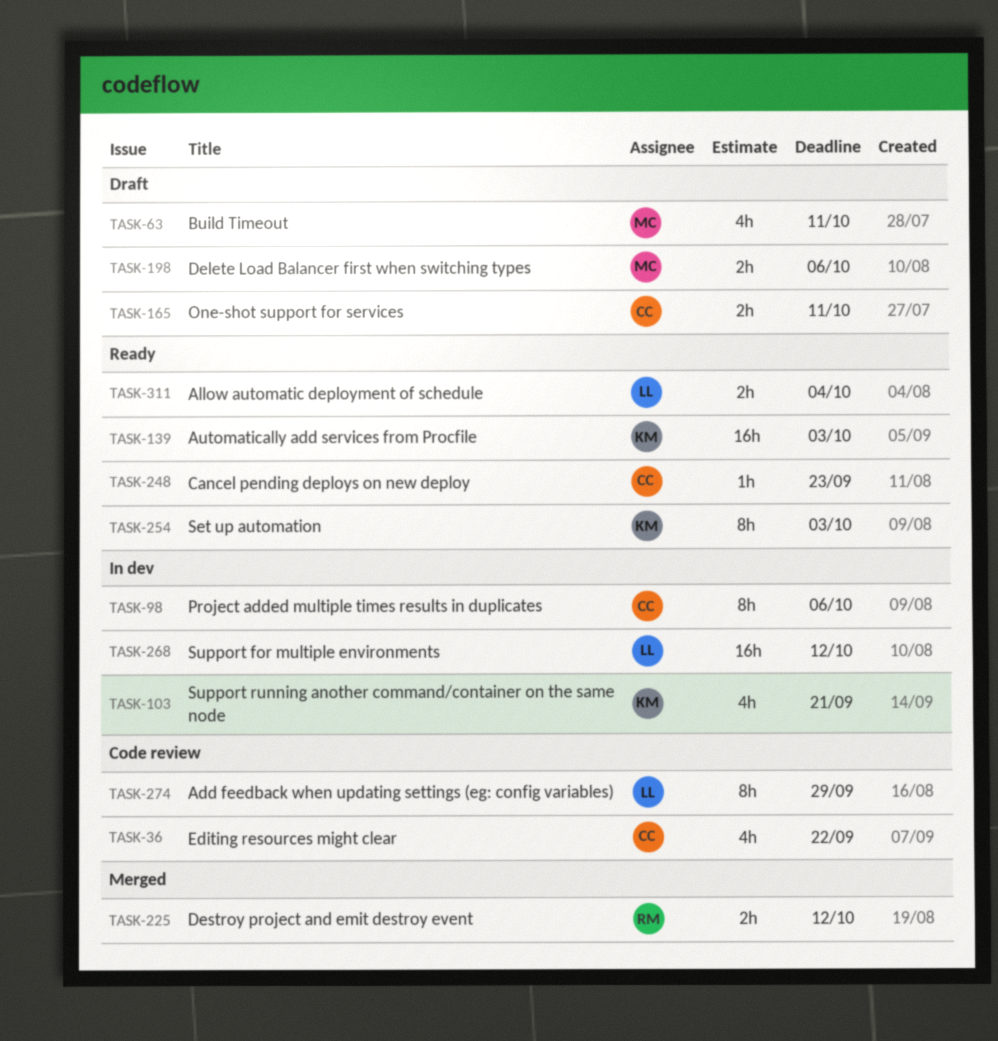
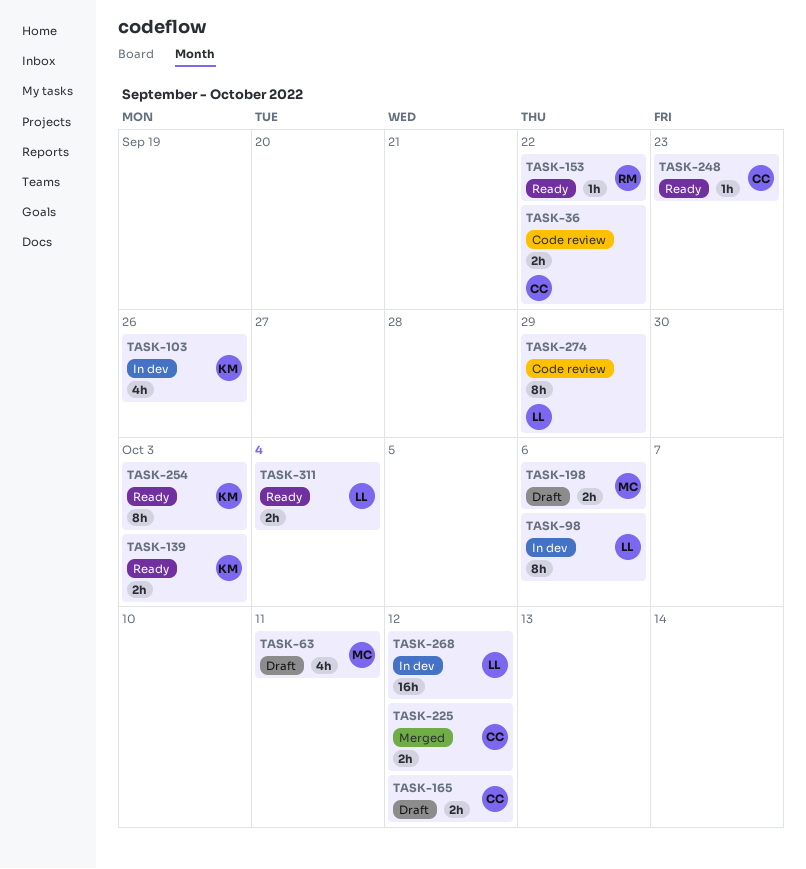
TASK-36, estimate: 4h -> 2h
TASK-98, owner: CC -> LL
TASK-103, due: Sep 21 -> Sep 26
TASK-139, estimate: 16h -> 2h
TASK-153: none -> present
TASK-165, due: Oct 11 -> Oct 12
TASK-225, owner: RM -> CC

